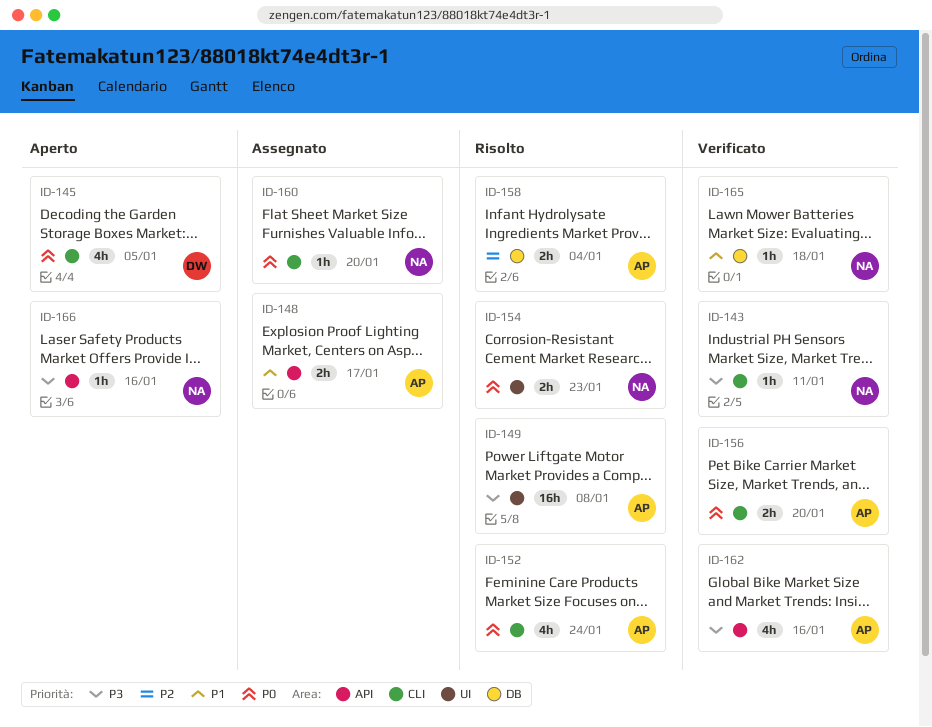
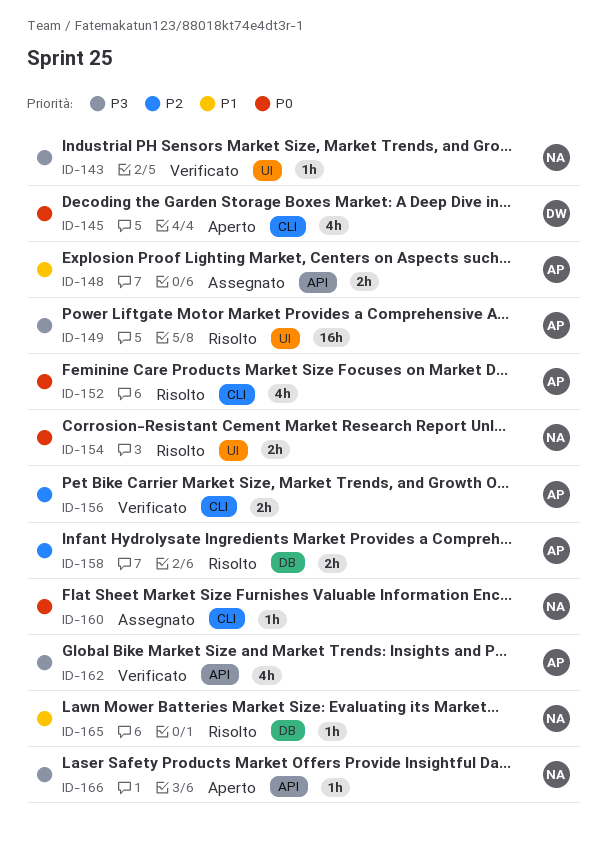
ID-143, label: CLI -> UI
ID-156, priority: P0 -> P2
ID-165, status: Verificato -> Risolto

